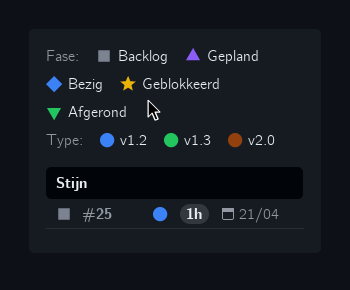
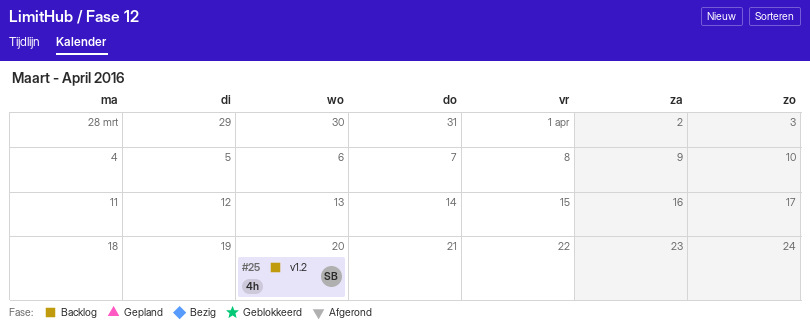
#25, estimate: 1h -> 4h
#25, due: Apr 21 -> Apr 20

